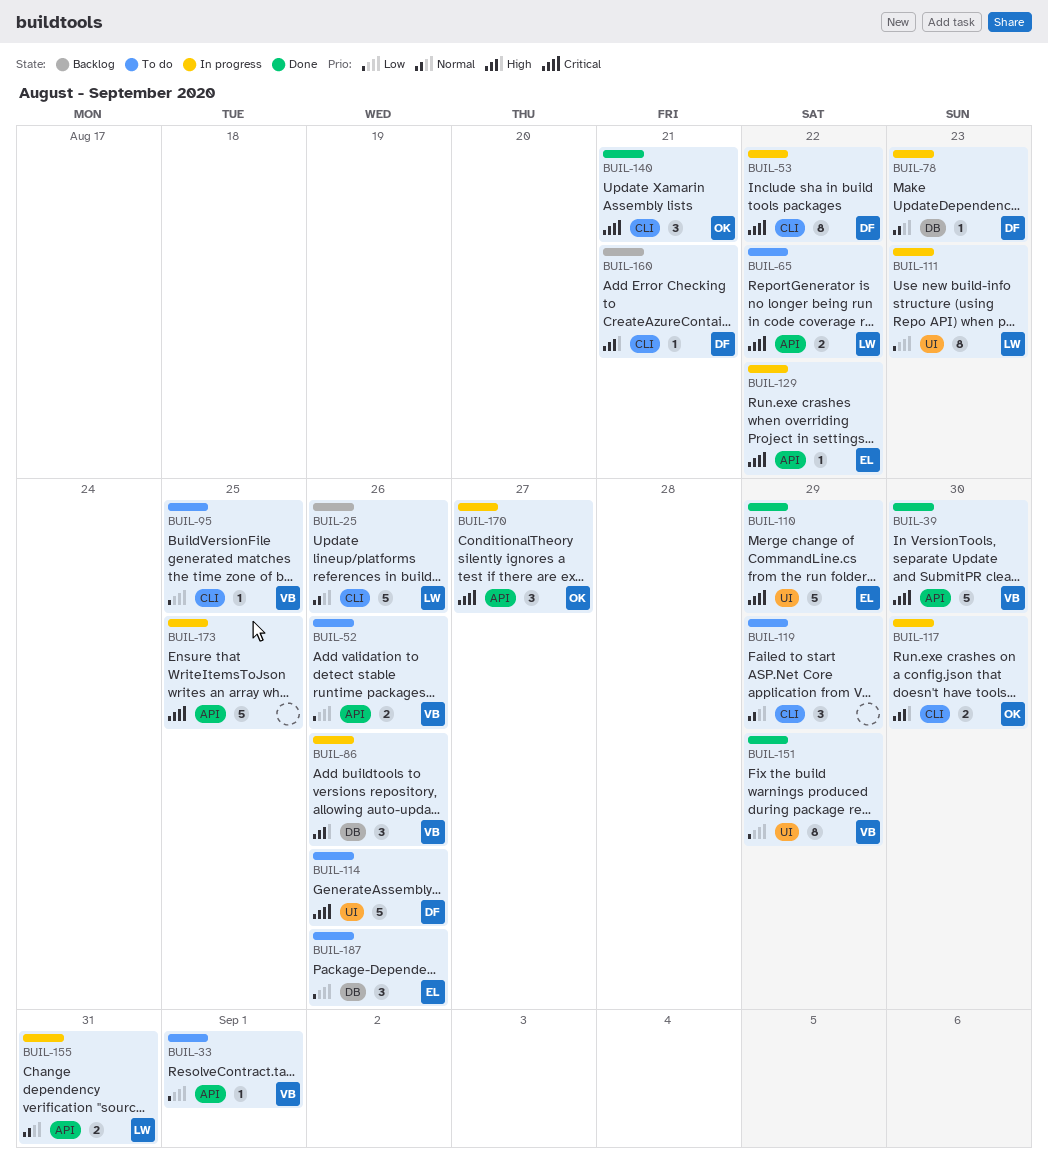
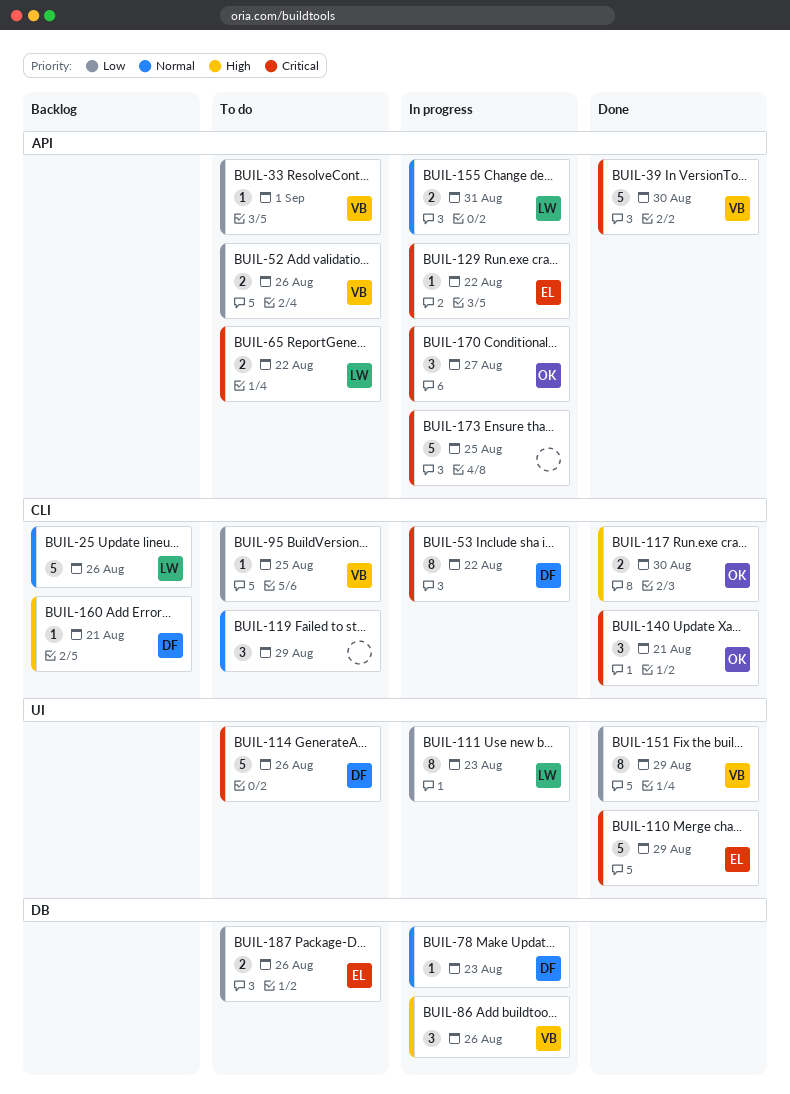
BUIL-117, status: In progress -> Done
BUIL-187, estimate: 3 -> 2

